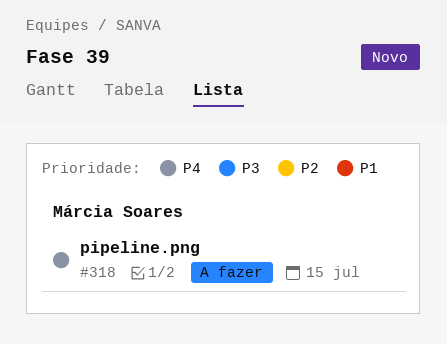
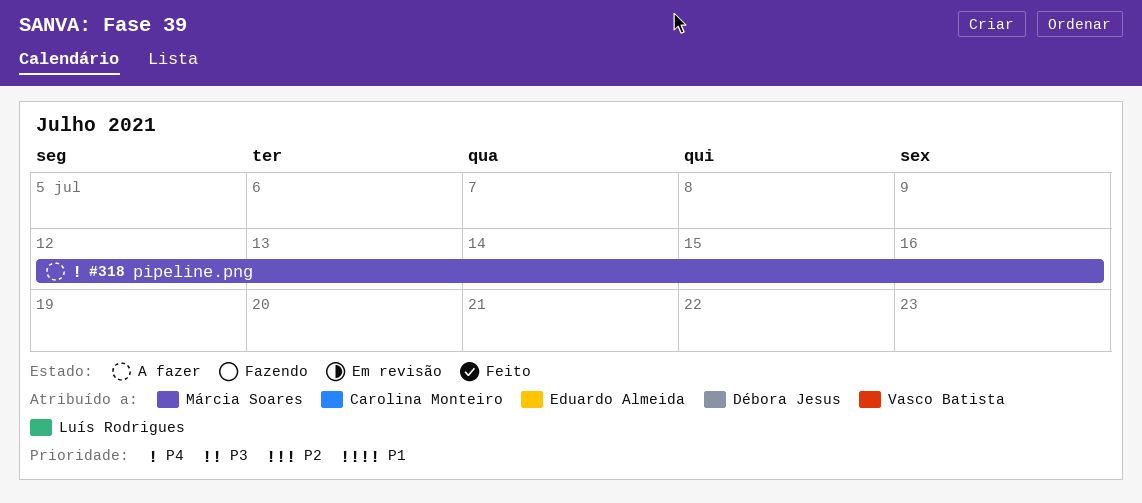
#318, due: Jul 15 -> Jul 16

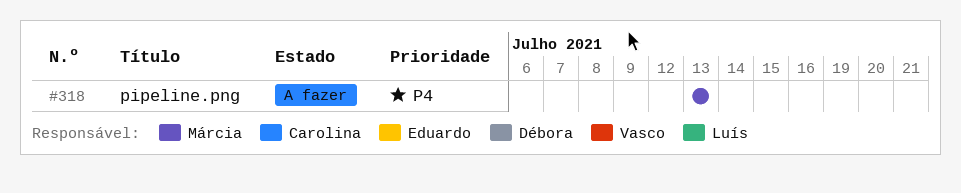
#318, start: Jul 12 -> Jul 13
#318, due: Jul 16 -> Jul 13

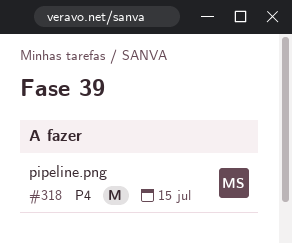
#318, due: Jul 13 -> Jul 15

